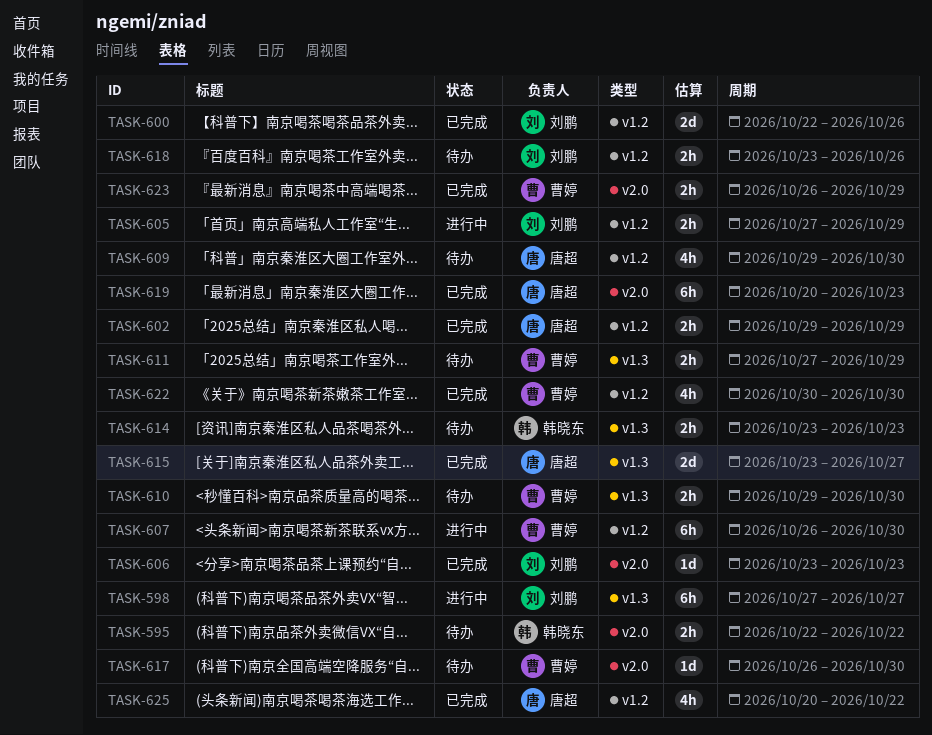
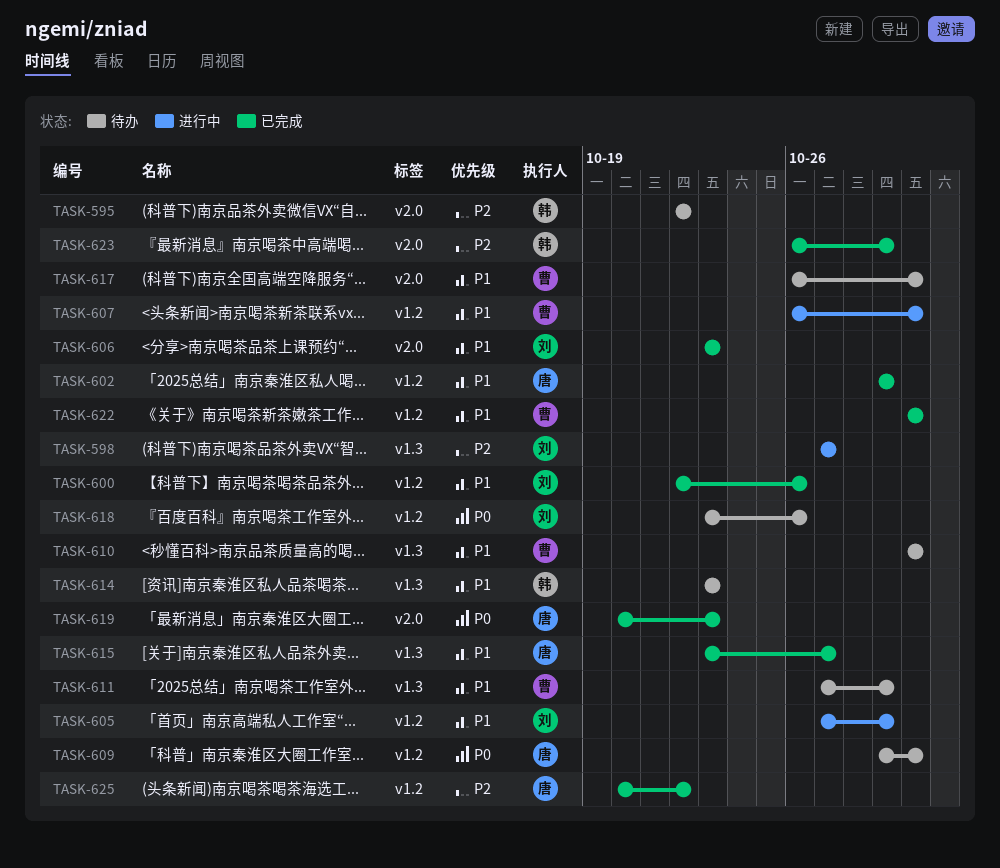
TASK-610, start: Oct 29 -> Oct 30
TASK-623, owner: 曹婷 -> 韩晓东

